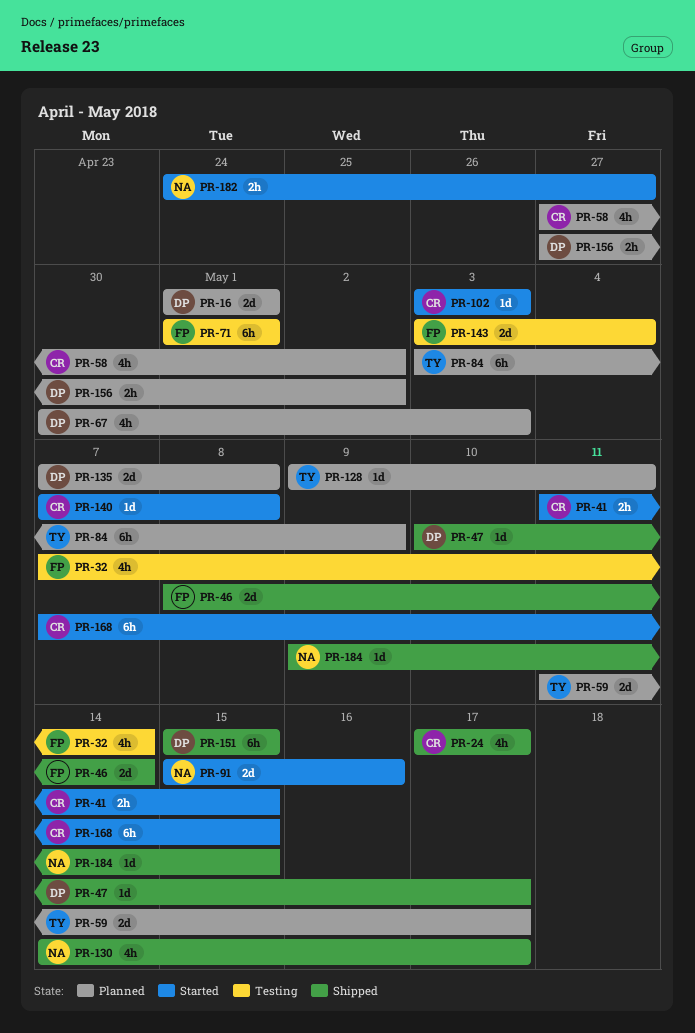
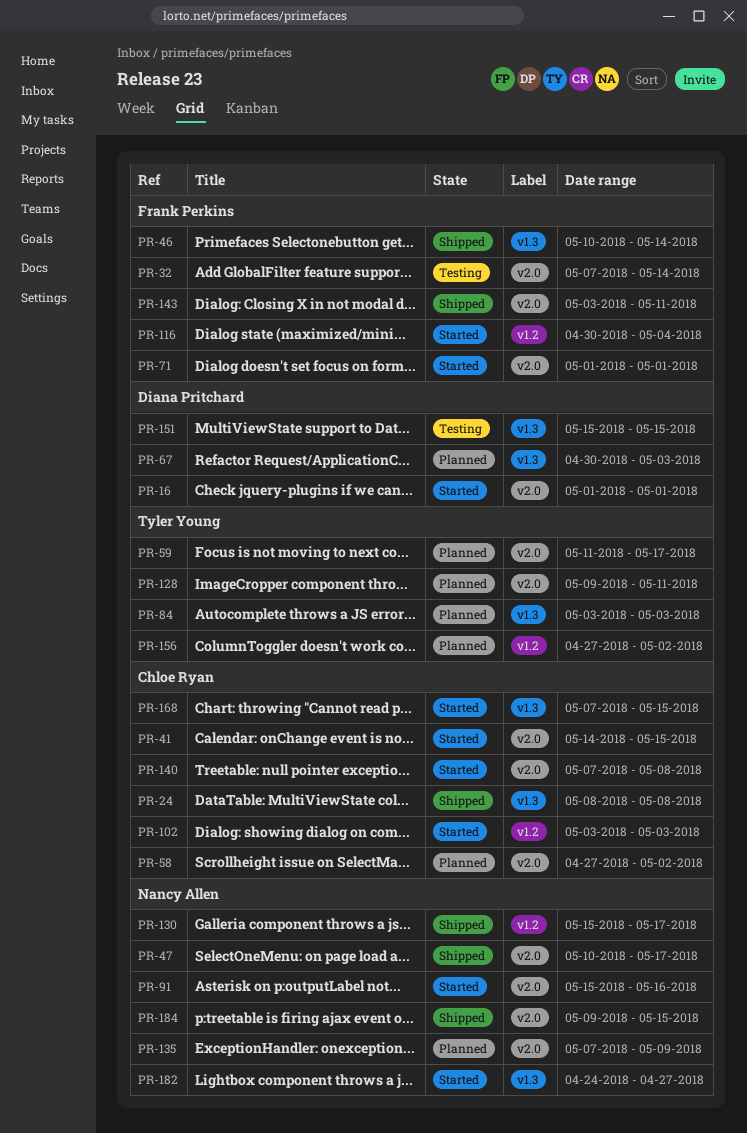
PR-16, status: Planned -> Started
PR-24, start: May 17 -> May 8
PR-24, due: May 17 -> May 8
PR-41, start: May 11 -> May 14
PR-46, start: May 8 -> May 10
PR-47, owner: Diana Pritchard -> Nancy Allen
PR-71, status: Testing -> Started
PR-84, due: May 9 -> May 3
PR-116: none -> present
PR-130, start: May 14 -> May 15
PR-135, owner: Diana Pritchard -> Nancy Allen
PR-135, due: May 8 -> May 9
PR-143, status: Testing -> Shipped
PR-143, due: May 4 -> May 11
PR-151, status: Shipped -> Testing
PR-156, owner: Diana Pritchard -> Tyler Young

